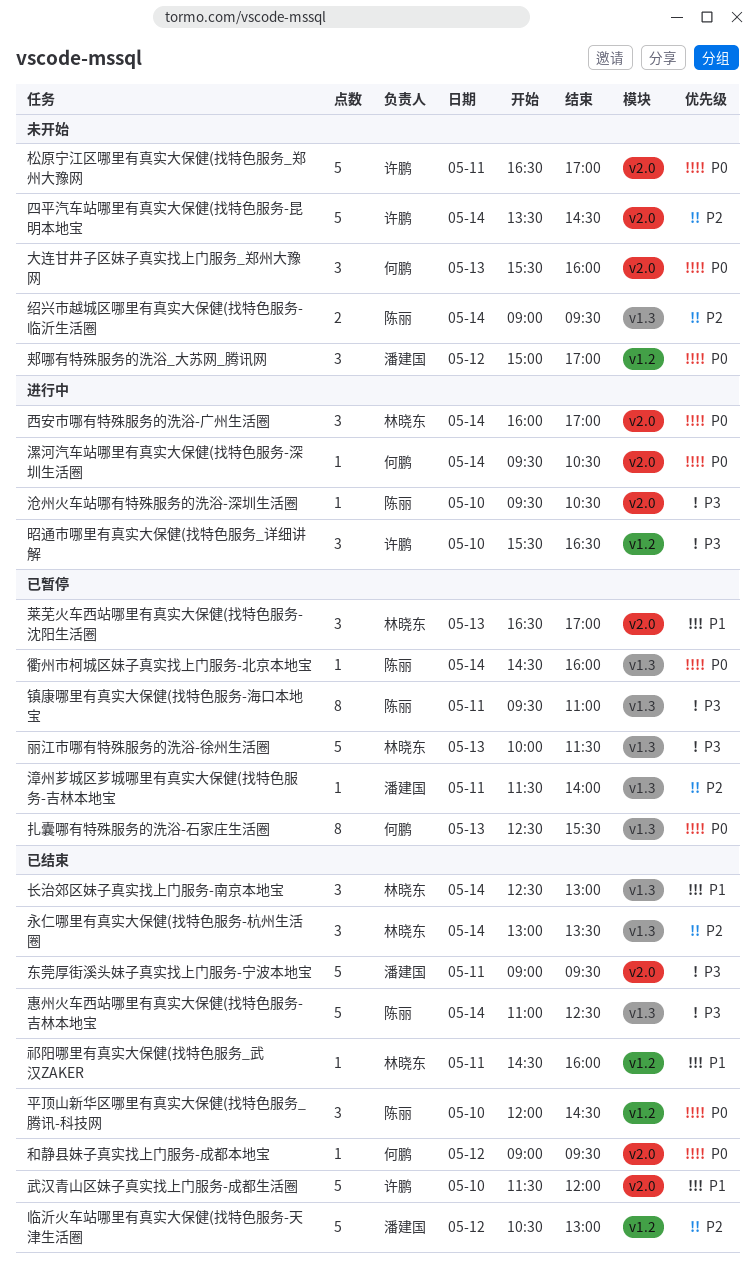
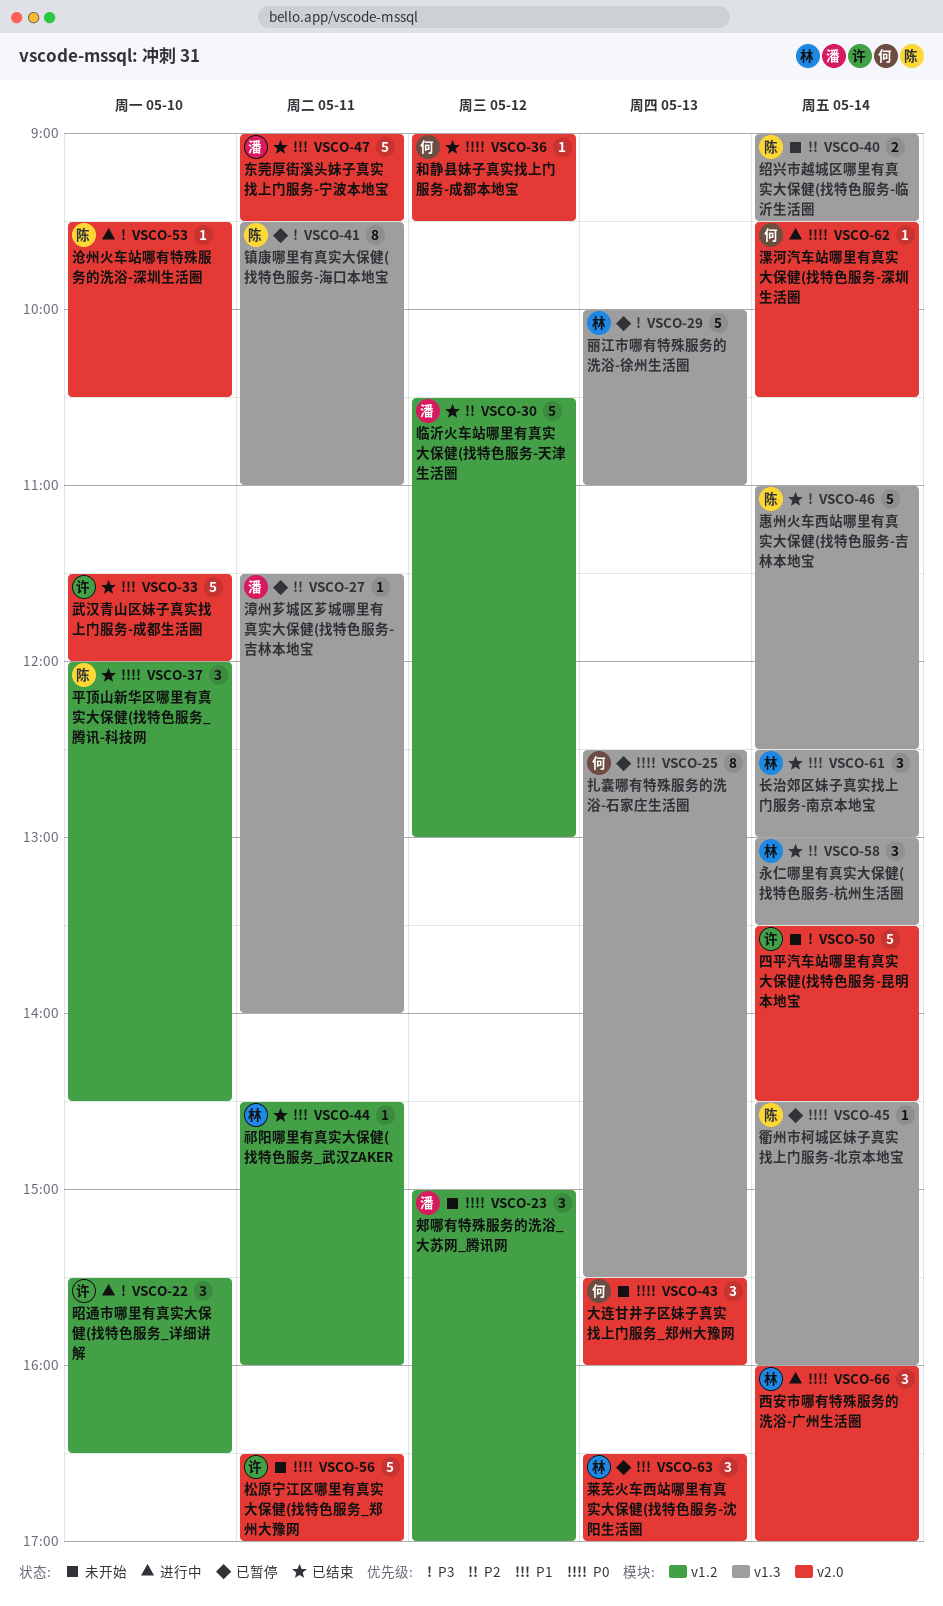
东莞厚街溪头妹子真实找上门服务-宁波本地宝, priority: P3 -> P1
丽江市哪有特殊服务的洗浴-徐州生活圈, ends: 11:30 -> 11:00
四平汽车站哪里有真实大保健(找特色服务-昆明本地宝, priority: P2 -> P3

